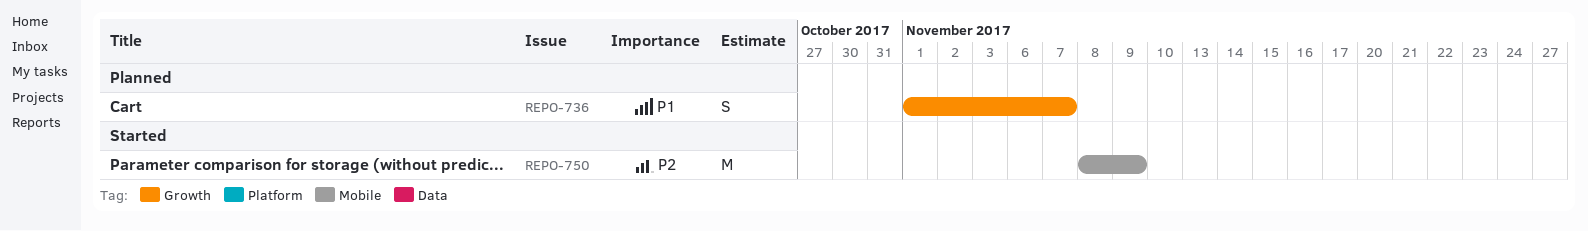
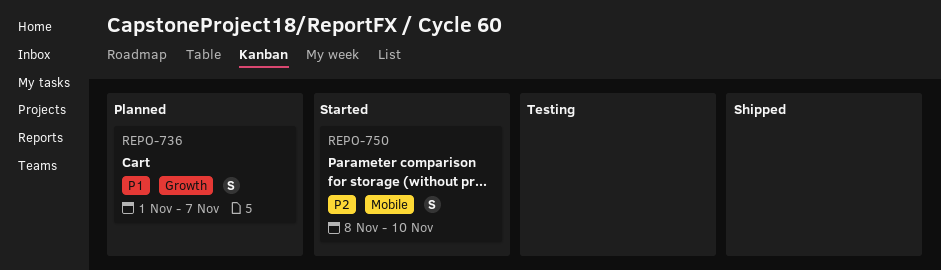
REPO-750, estimate: M -> S
REPO-750, due: Nov 9 -> Nov 10

